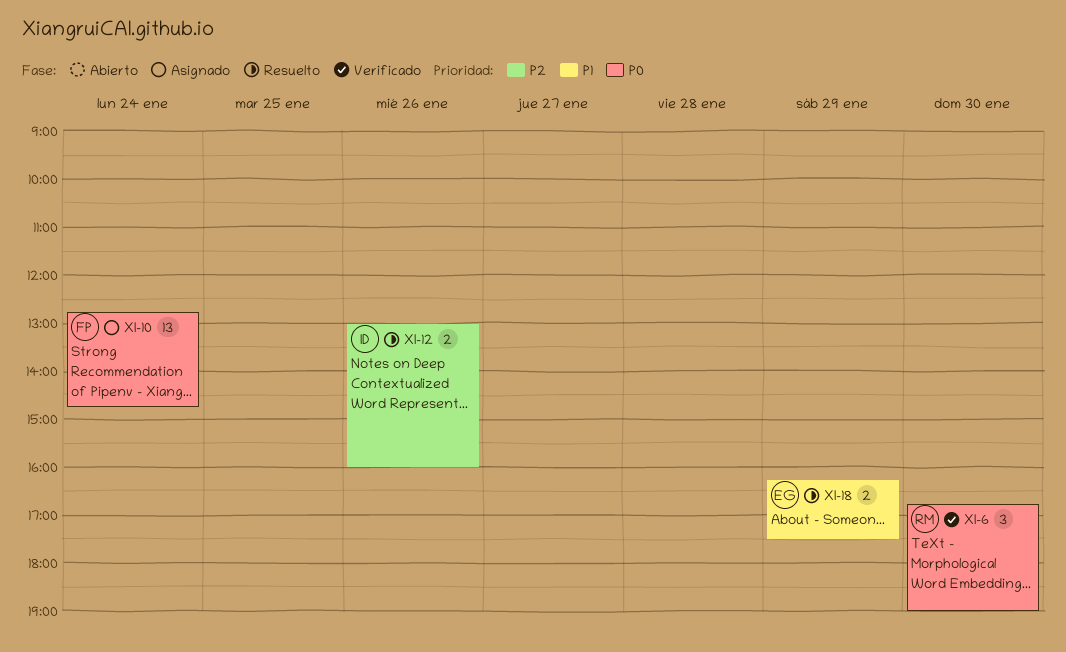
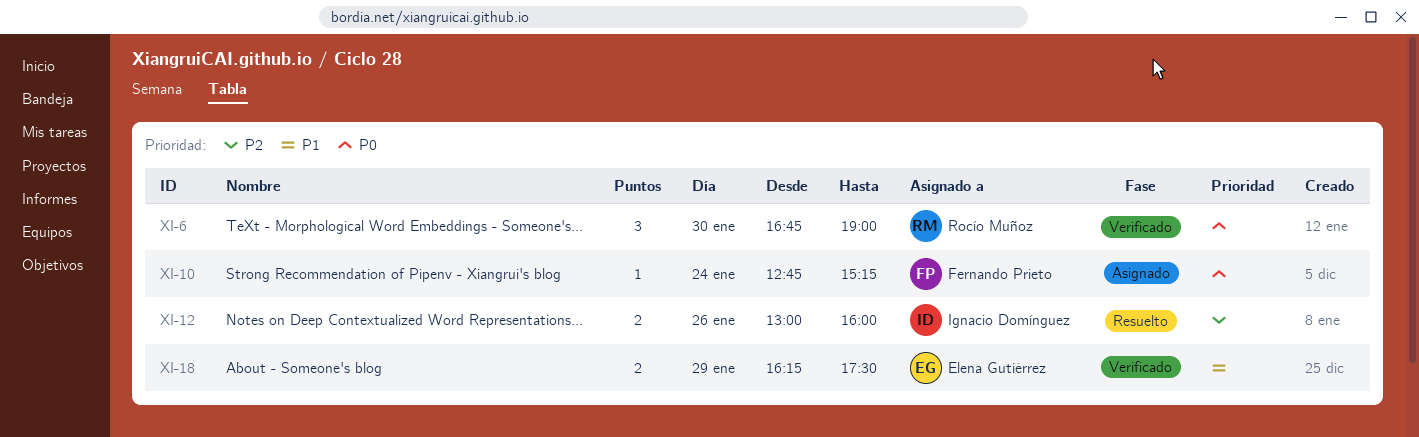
XI-10, estimate: 13 -> 1
XI-10, ends: 14:45 -> 15:15
XI-18, status: Resuelto -> Verificado

